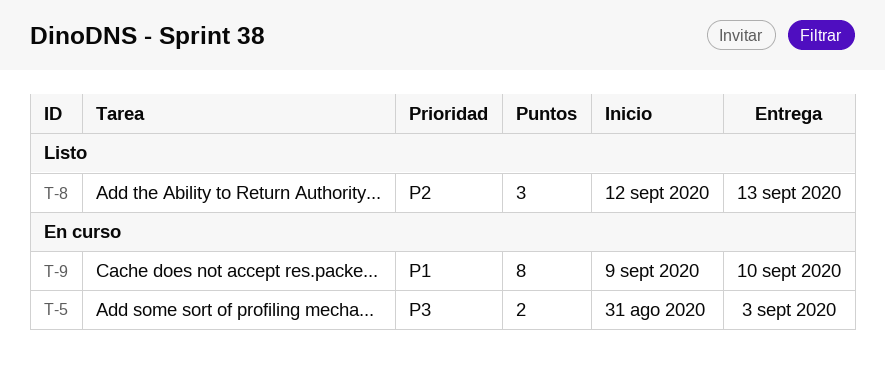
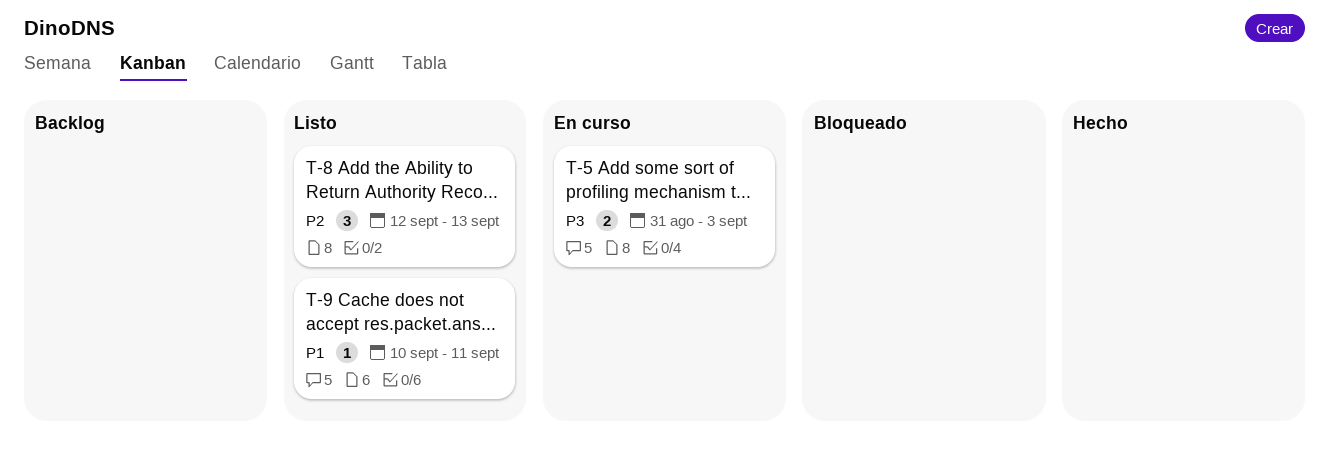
T-9, status: En curso -> Listo
T-9, estimate: 8 -> 1
T-9, start: Sep 9 -> Sep 10
T-9, due: Sep 10 -> Sep 11

